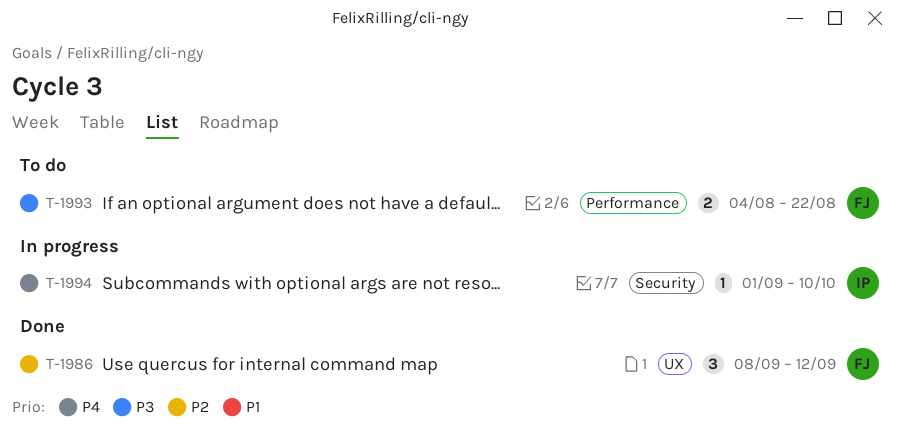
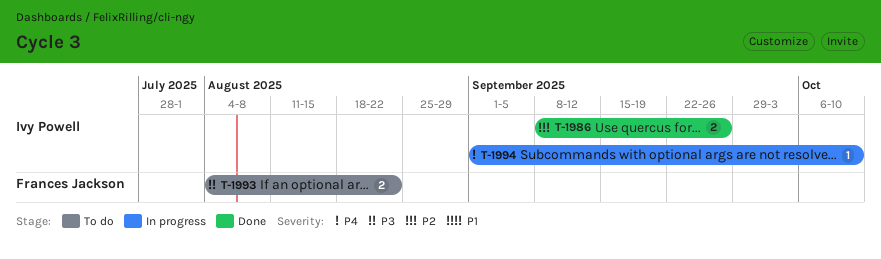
T-1986, owner: Frances Jackson -> Ivy Powell
T-1986, estimate: 3 -> 2
T-1986, due: Sep 12 -> Sep 26

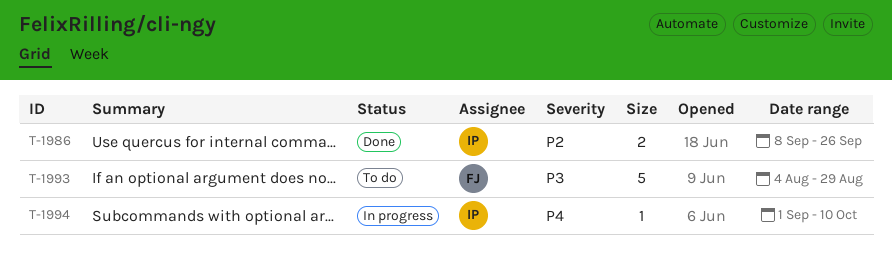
T-1993, estimate: 2 -> 5
T-1993, due: Aug 22 -> Aug 29

